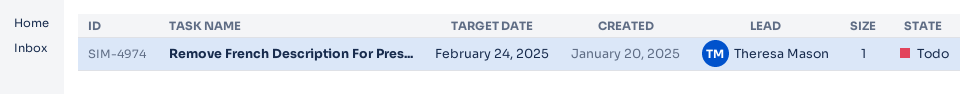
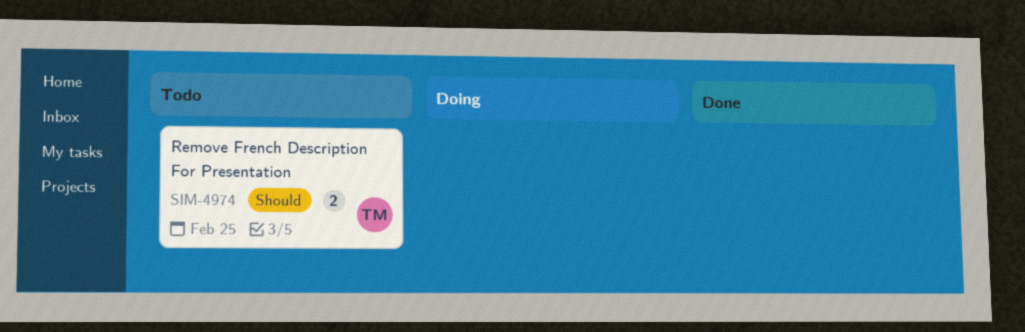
SIM-4974, estimate: 1 -> 2
SIM-4974, due: Feb 24 -> Feb 25

